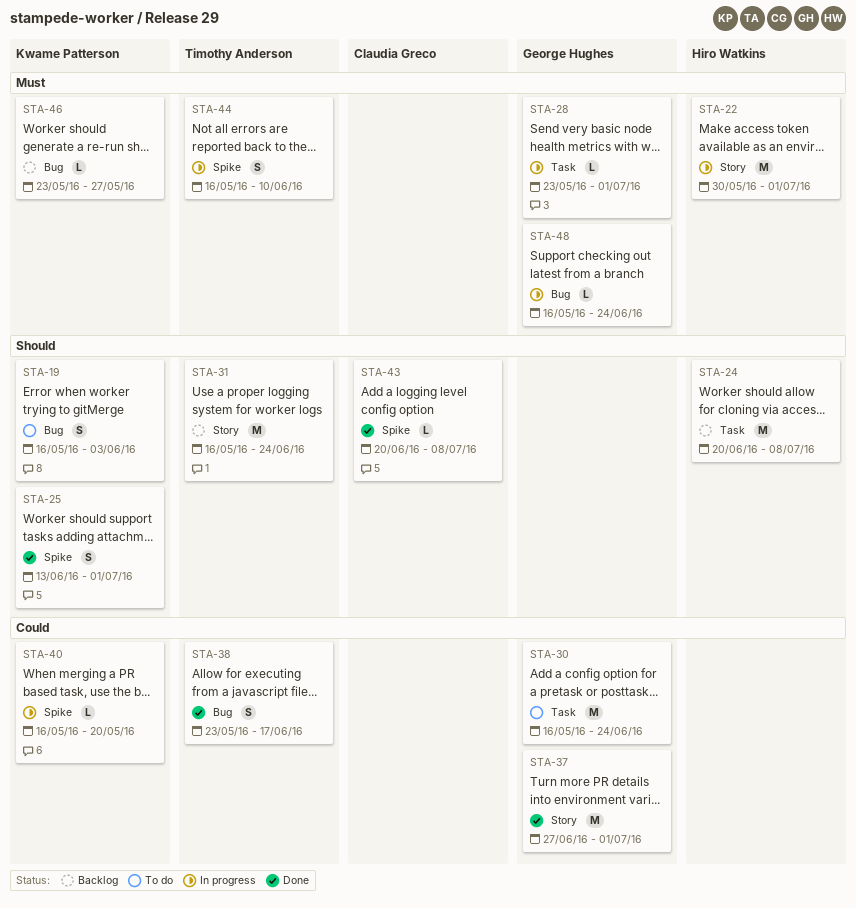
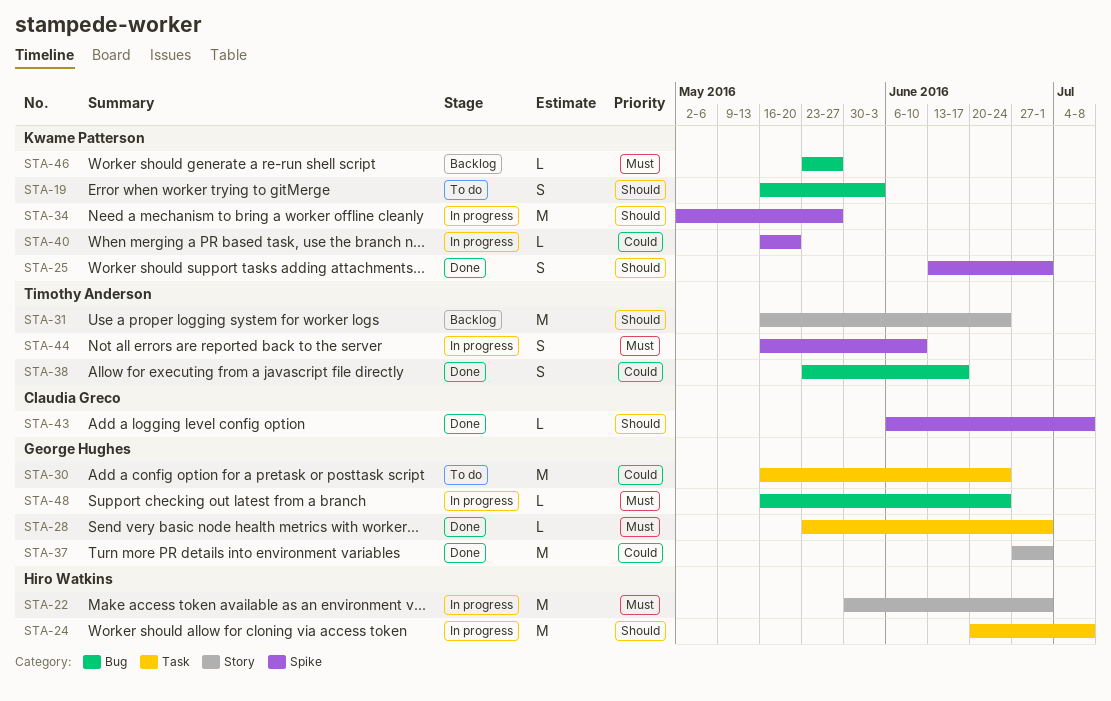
STA-24, status: Backlog -> In progress
STA-28, status: In progress -> Done
STA-34: none -> present
STA-43, start: Jun 20 -> Jun 6

